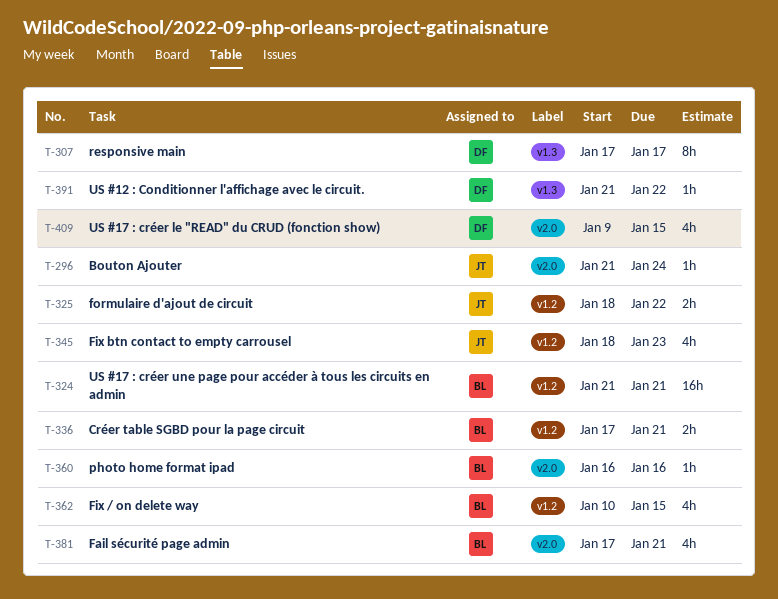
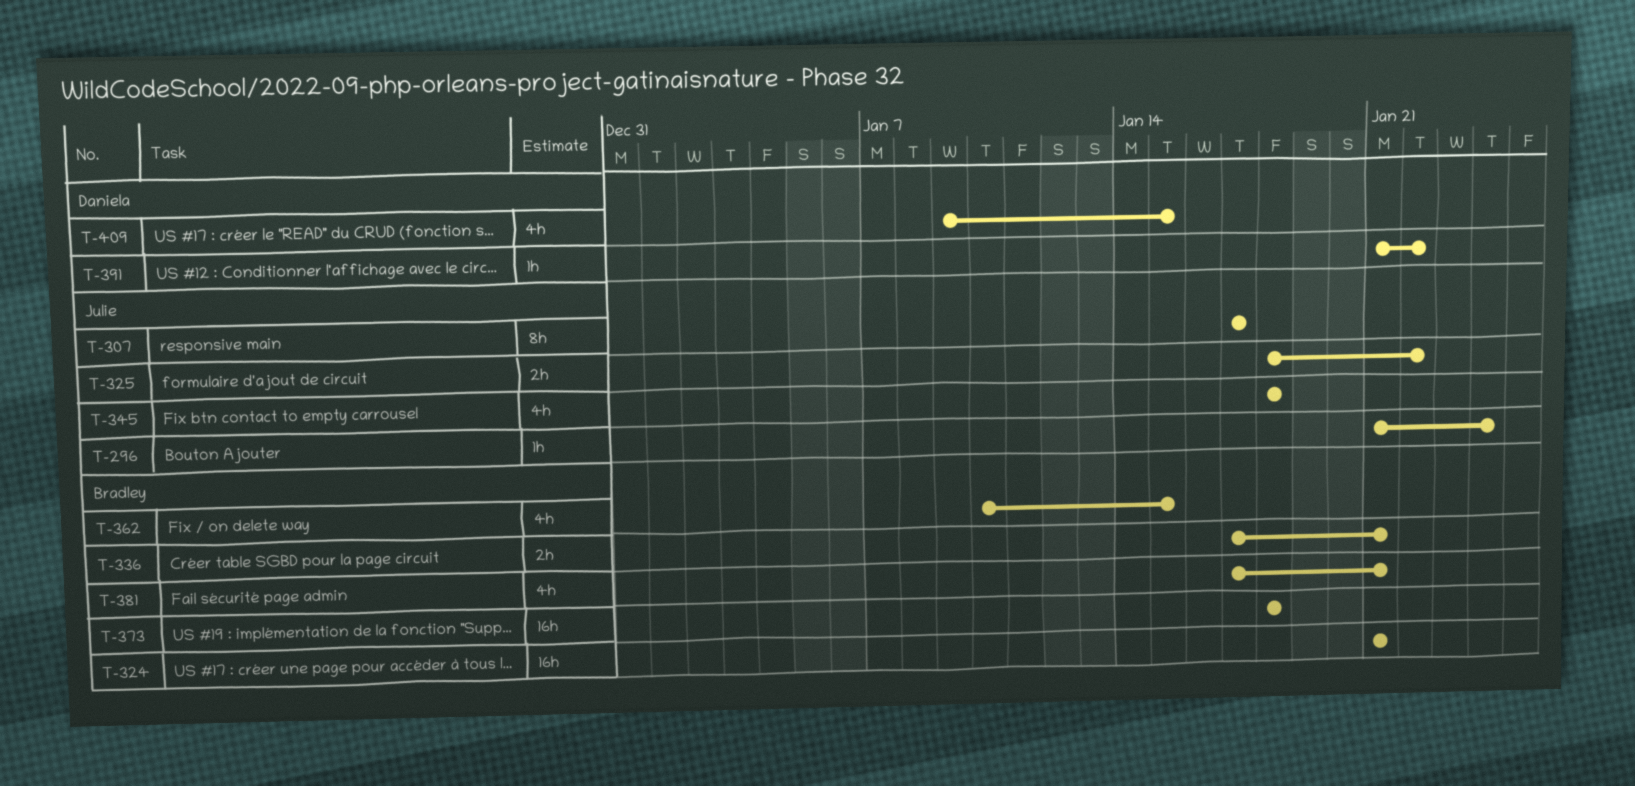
T-307, owner: Daniela -> Julie
T-345, due: Jan 23 -> Jan 18
T-360: present -> none
T-373: none -> present

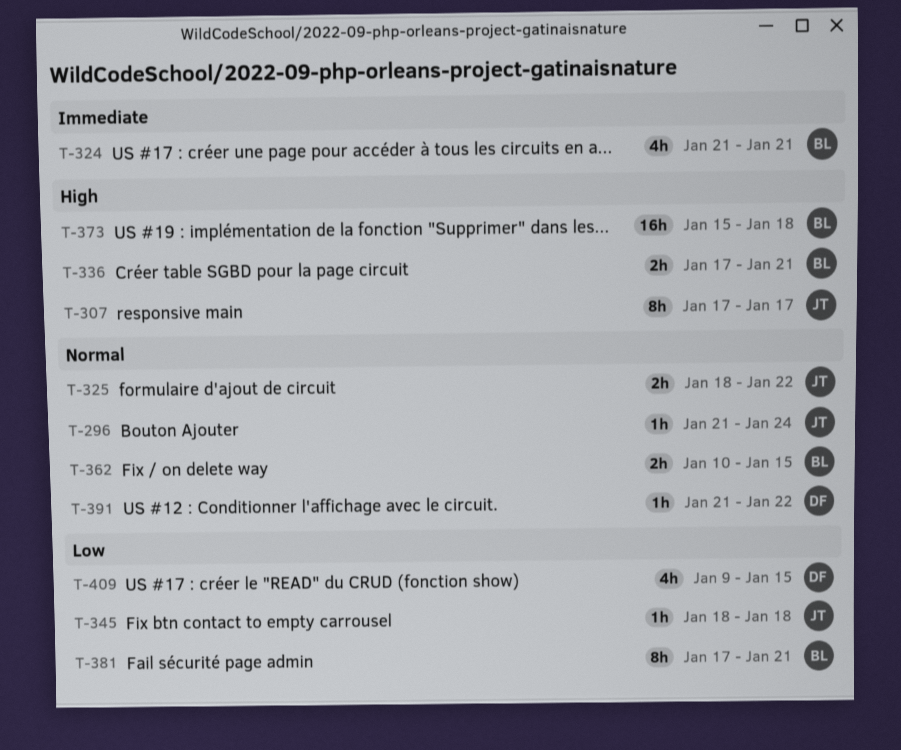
T-324, estimate: 16h -> 4h
T-345, estimate: 4h -> 1h
T-362, estimate: 4h -> 2h
T-373, start: Jan 18 -> Jan 15
T-381, estimate: 4h -> 8h

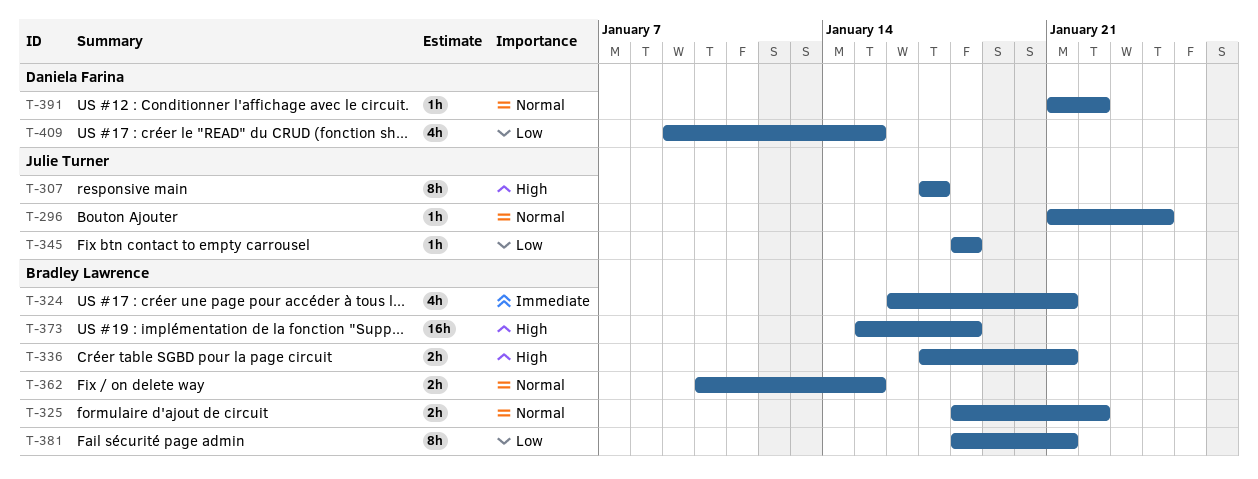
T-324, start: Jan 21 -> Jan 16
T-325, owner: Julie Turner -> Bradley Lawrence
T-381, start: Jan 17 -> Jan 18

